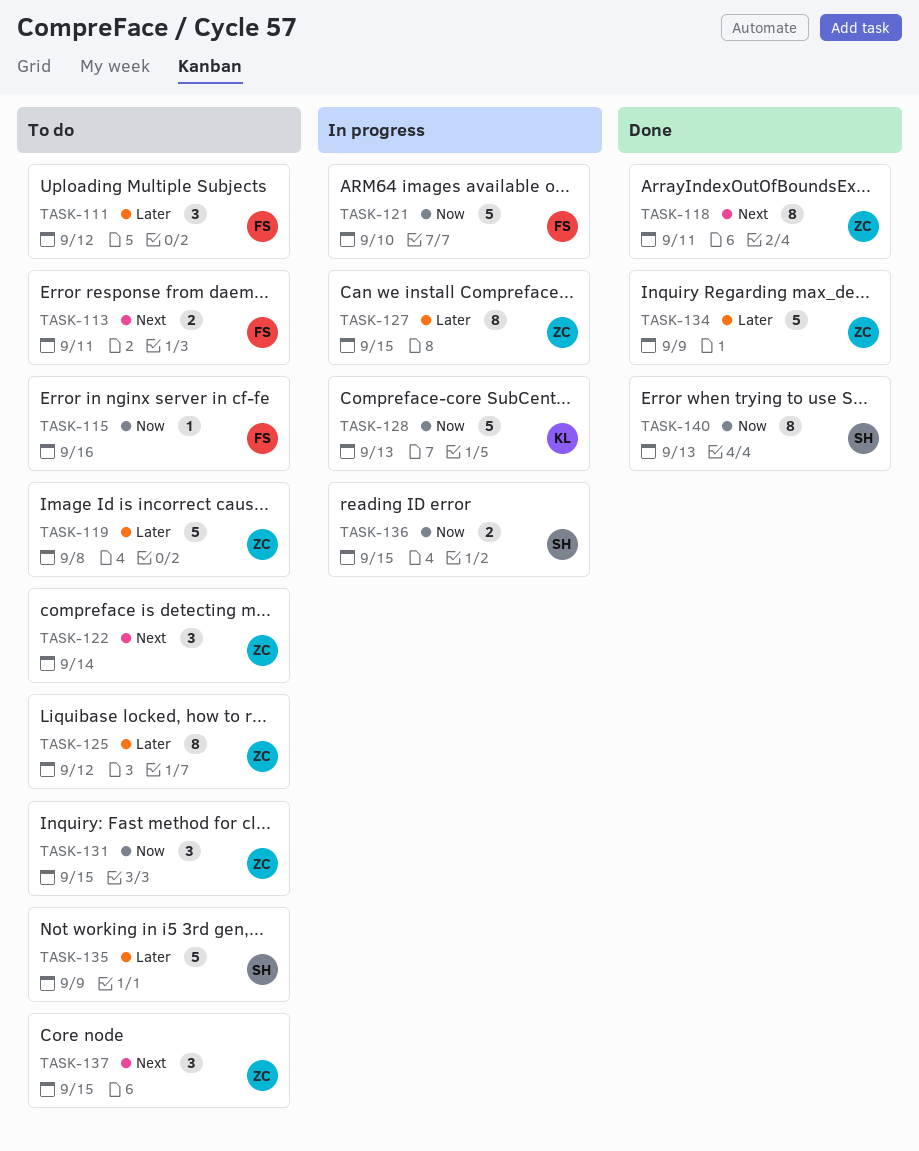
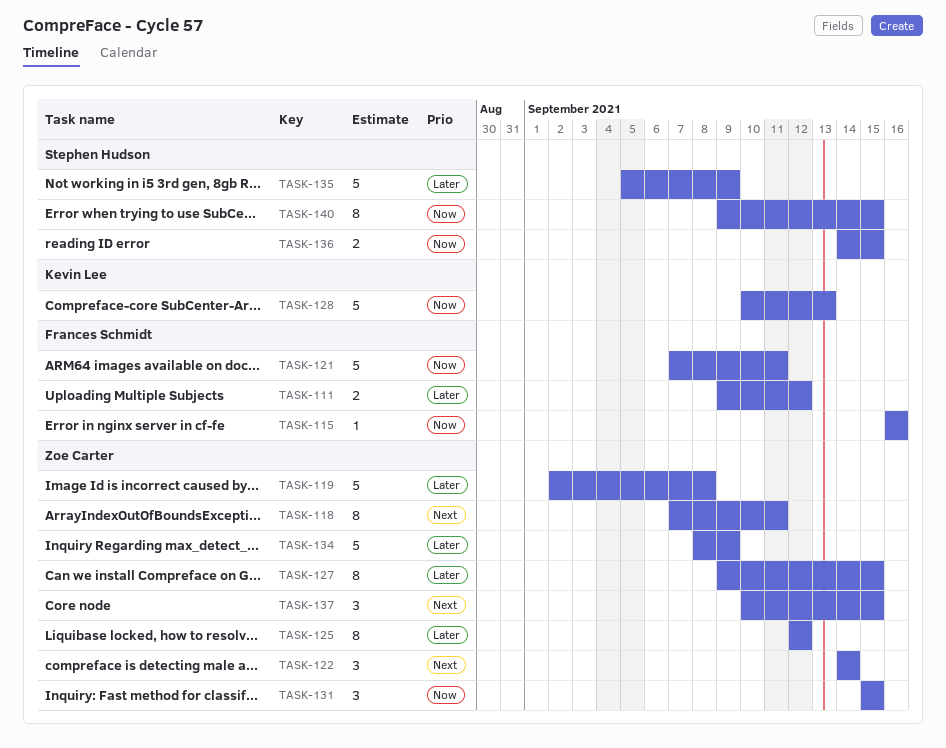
TASK-111, estimate: 3 -> 2
TASK-113: present -> none
TASK-121, due: Sep 10 -> Sep 11
TASK-140, due: Sep 13 -> Sep 15

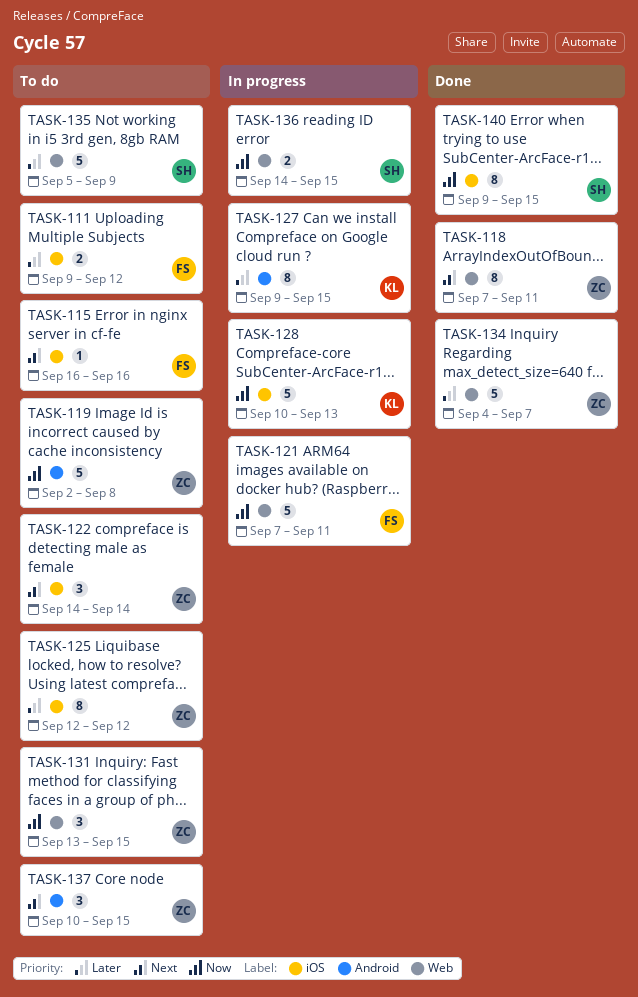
TASK-115, priority: Now -> Next
TASK-119, priority: Later -> Now
TASK-127, owner: Zoe Carter -> Kevin Lee
TASK-131, start: Sep 15 -> Sep 13
TASK-134, start: Sep 8 -> Sep 4
TASK-134, due: Sep 9 -> Sep 7

